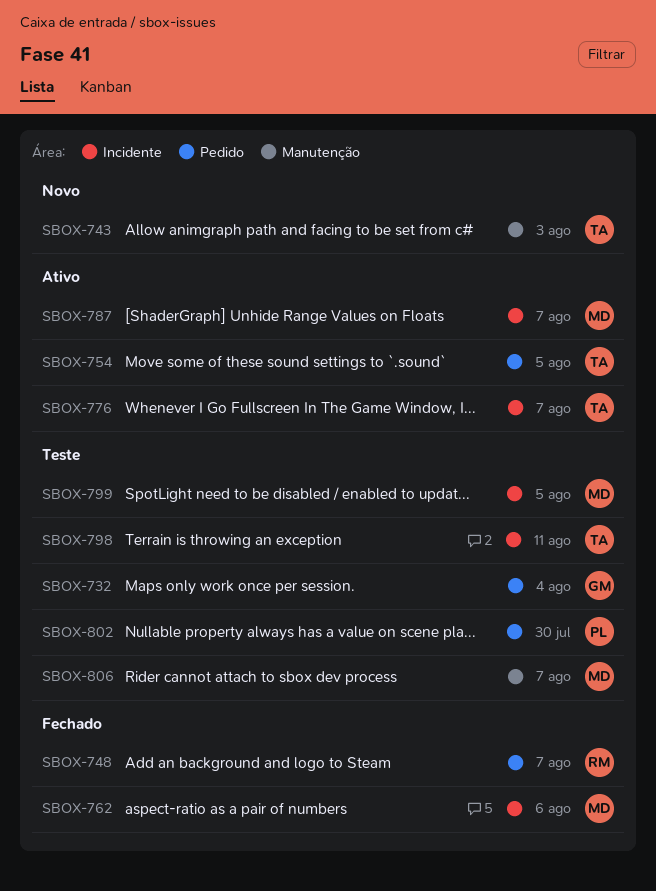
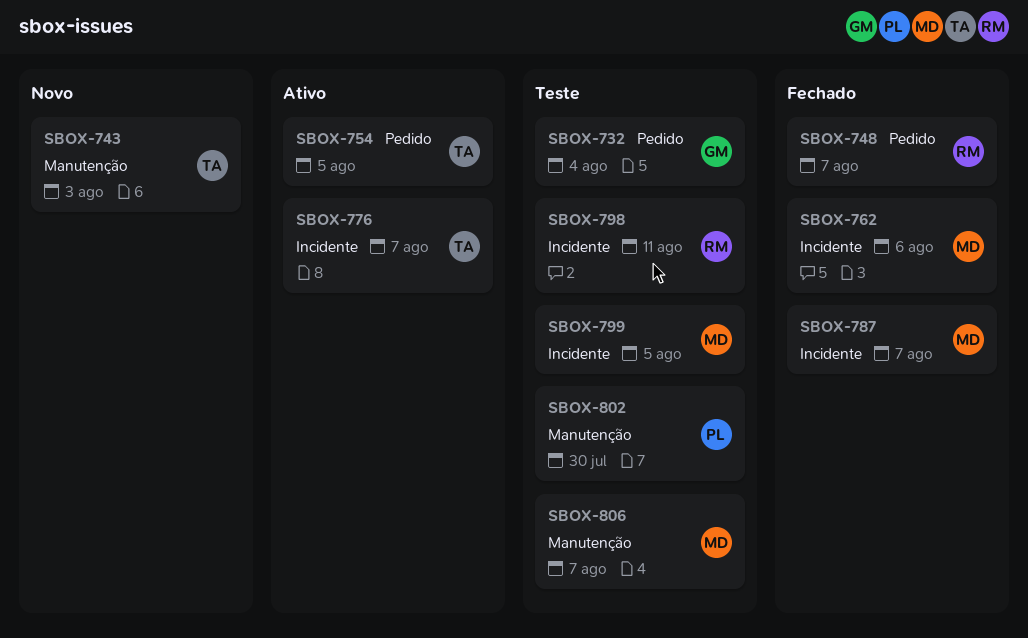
SBOX-787, status: Ativo -> Fechado
SBOX-798, owner: TA -> RM
SBOX-802, label: Pedido -> Manutenção

